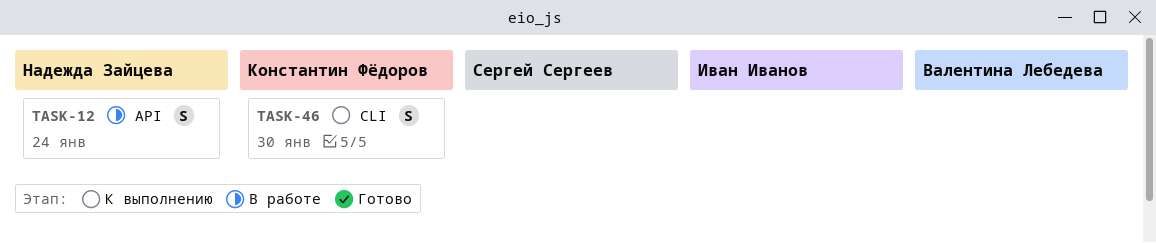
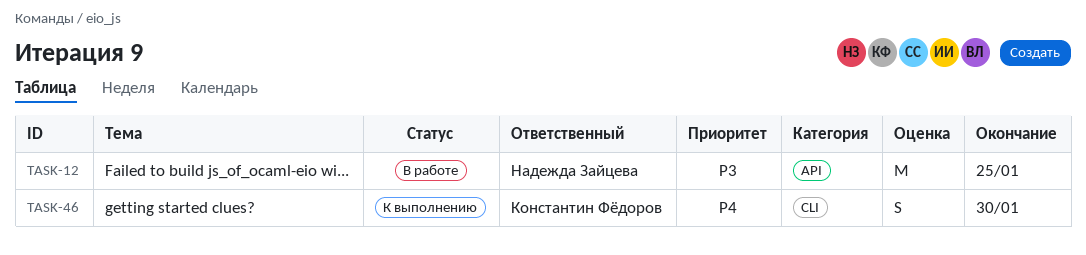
TASK-12, estimate: S -> M
TASK-12, due: Jan 24 -> Jan 25

